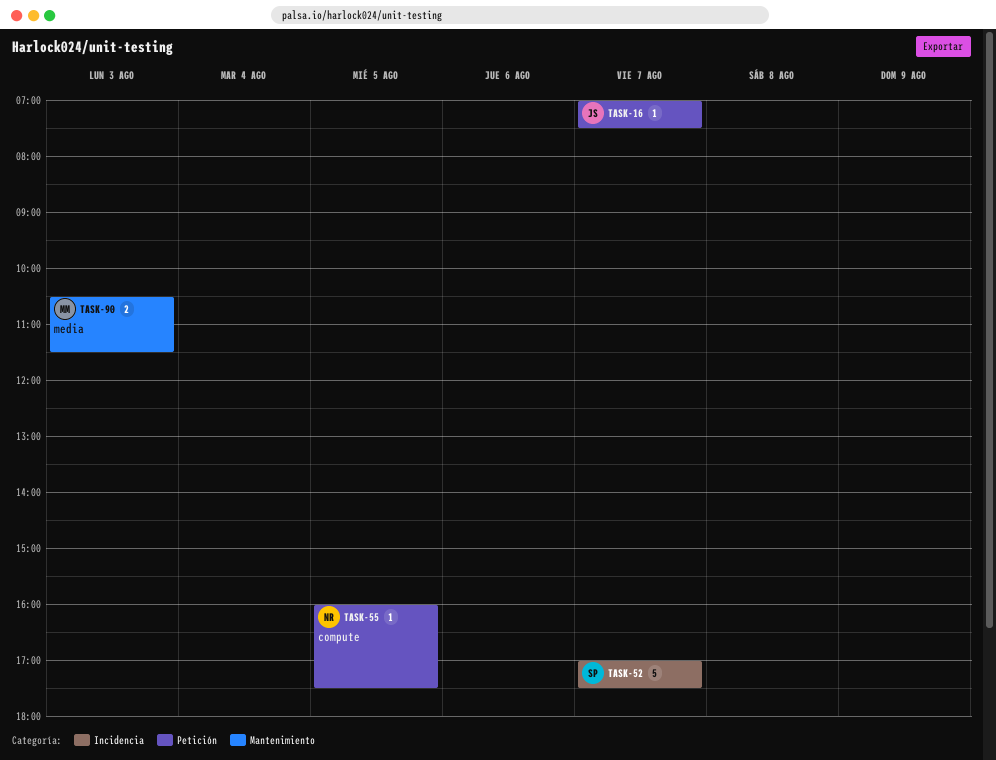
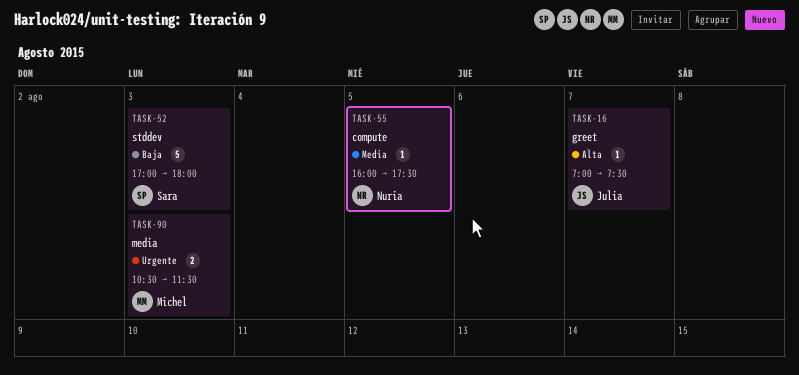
TASK-52, day: Aug 7 -> Aug 3
TASK-52, ends: 17:30 -> 18:00

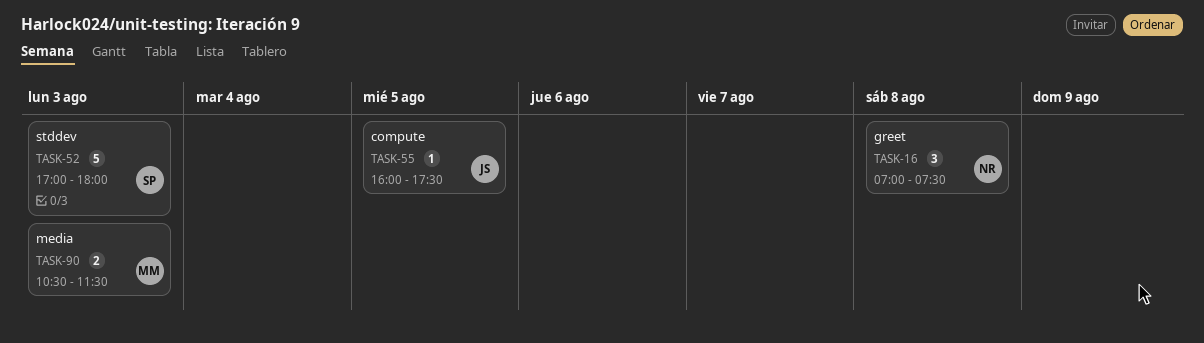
TASK-16, owner: Julia -> Nuria
TASK-16, estimate: 1 -> 3
TASK-16, day: Aug 7 -> Aug 8
TASK-55, owner: Nuria -> Julia

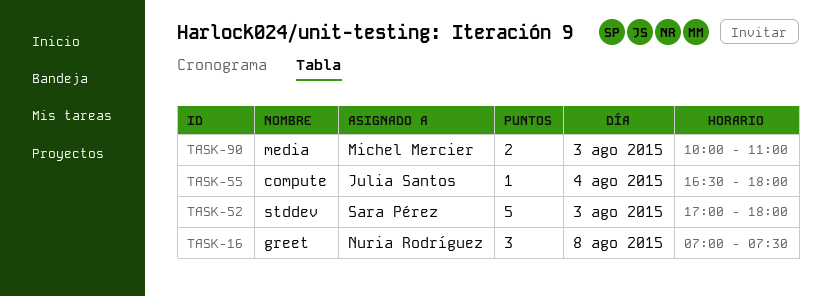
TASK-55, day: Aug 5 -> Aug 4
TASK-55, begins: 16:00 -> 16:30
TASK-55, ends: 17:30 -> 18:00
TASK-90, begins: 10:30 -> 10:00
TASK-90, ends: 11:30 -> 11:00

